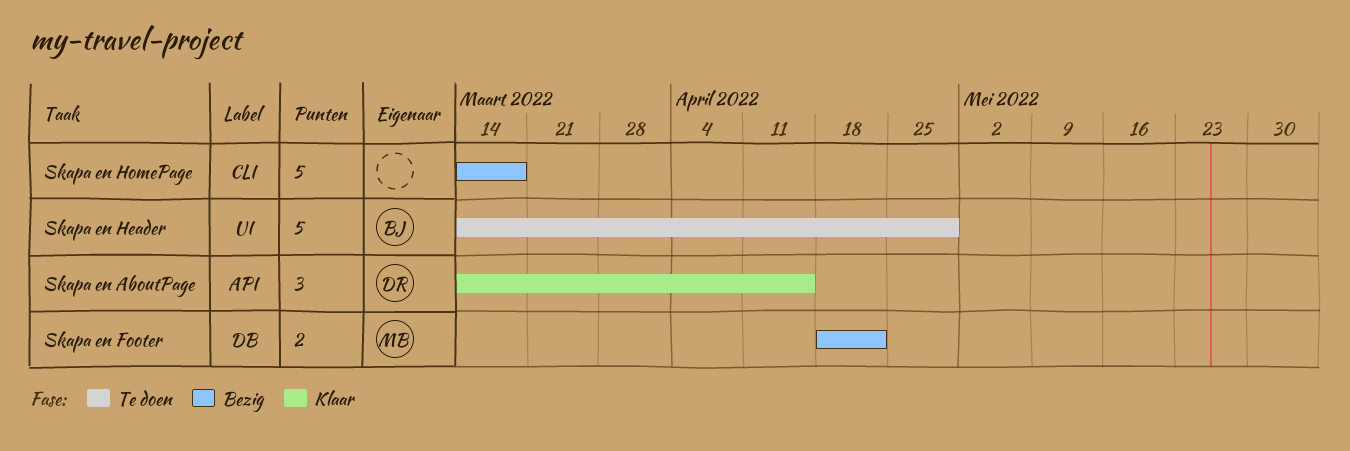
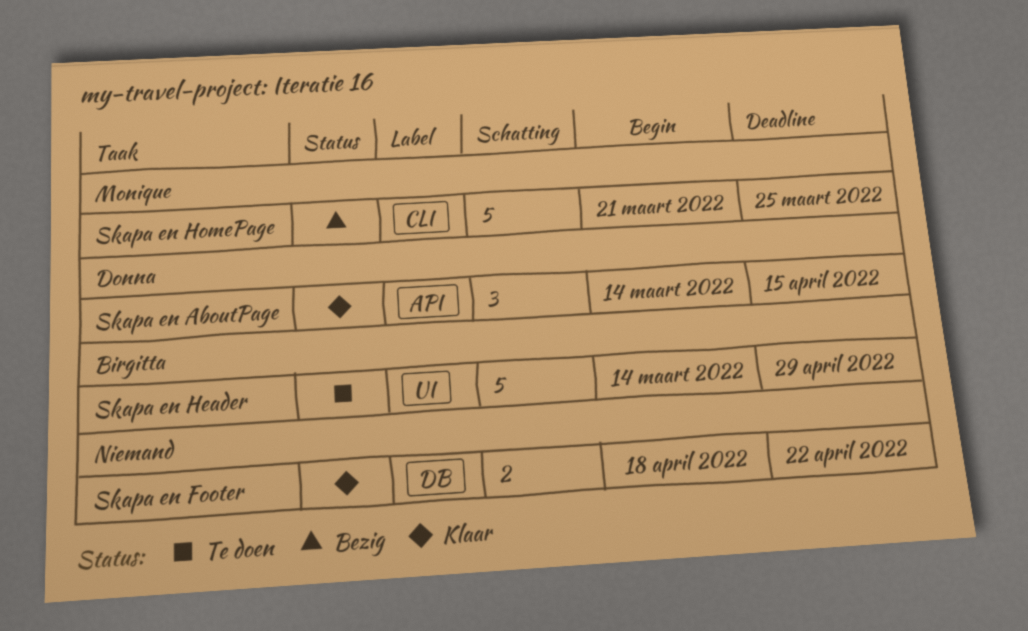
Skapa en Footer, status: Bezig -> Klaar
Skapa en Footer, owner: Monique -> none
Skapa en HomePage, owner: none -> Monique
Skapa en HomePage, start: Mar 14 -> Mar 21
Skapa en HomePage, due: Mar 18 -> Mar 25

